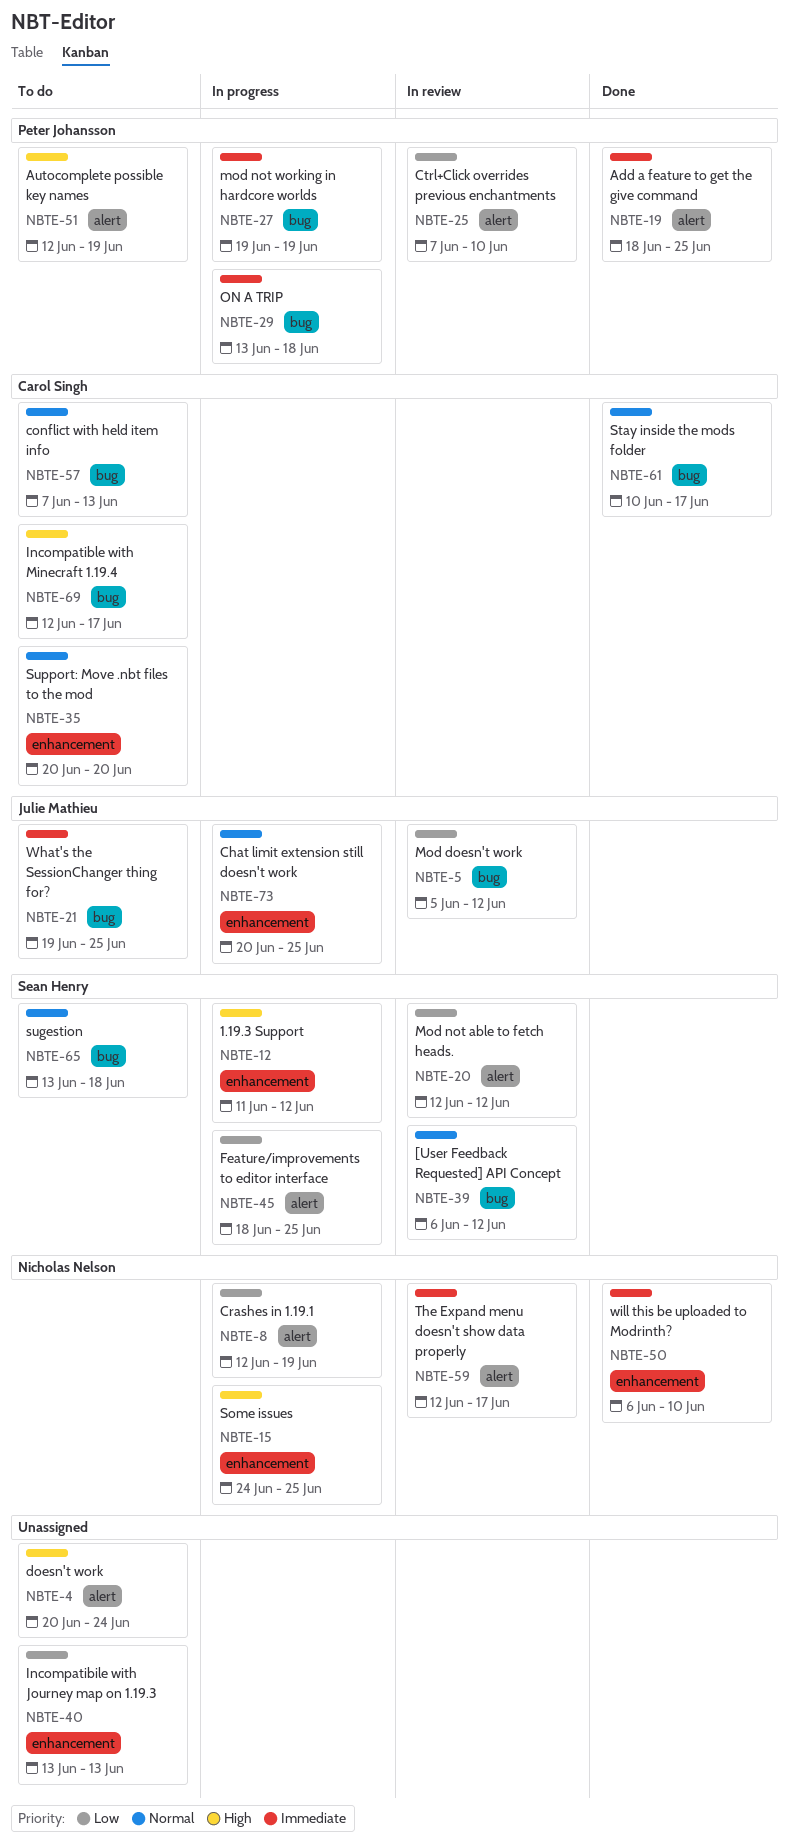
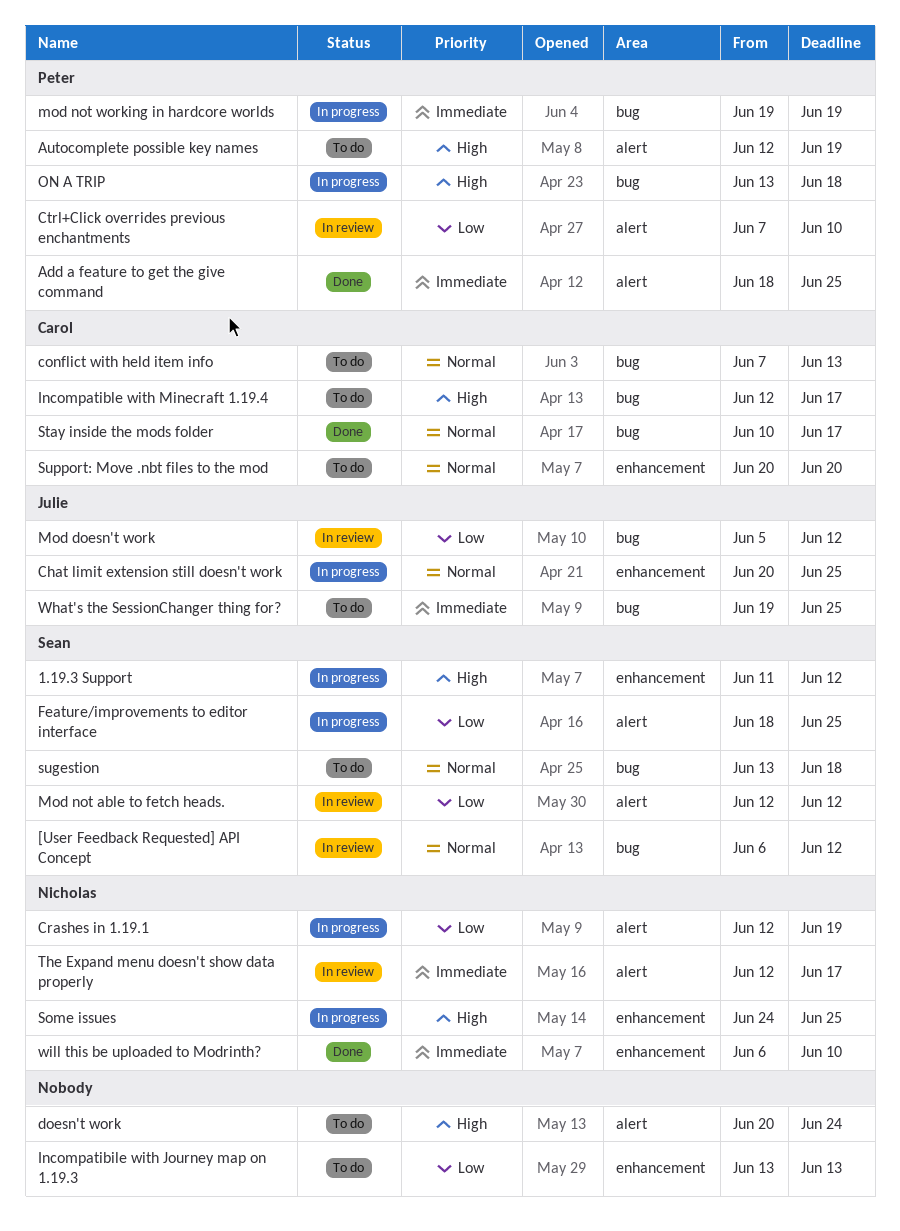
ON A TRIP, priority: Immediate -> High

